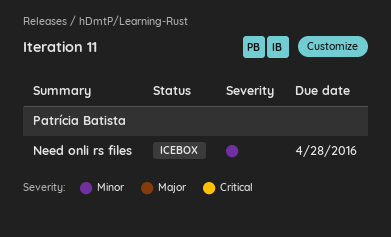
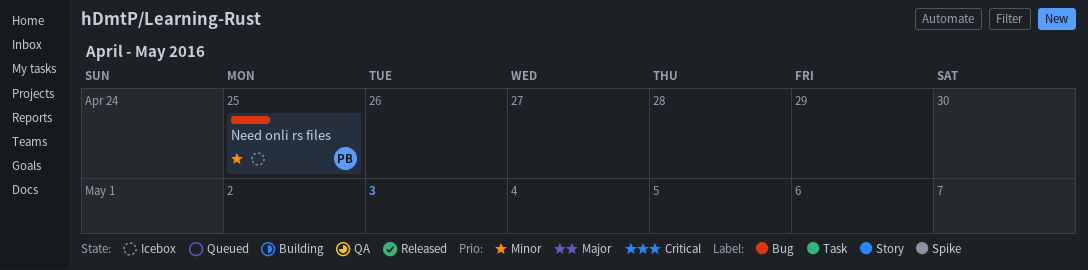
Need onli rs files, due: Apr 28 -> Apr 25

